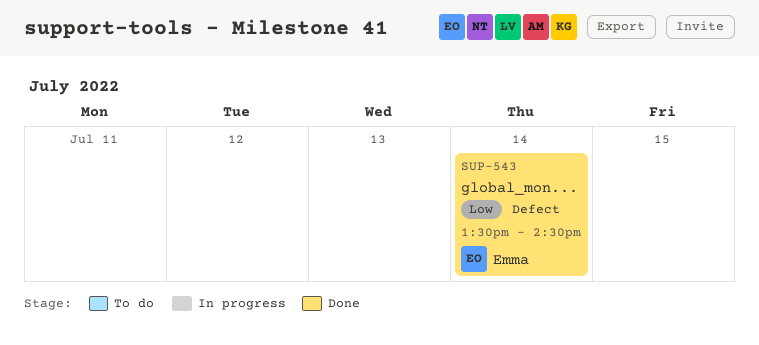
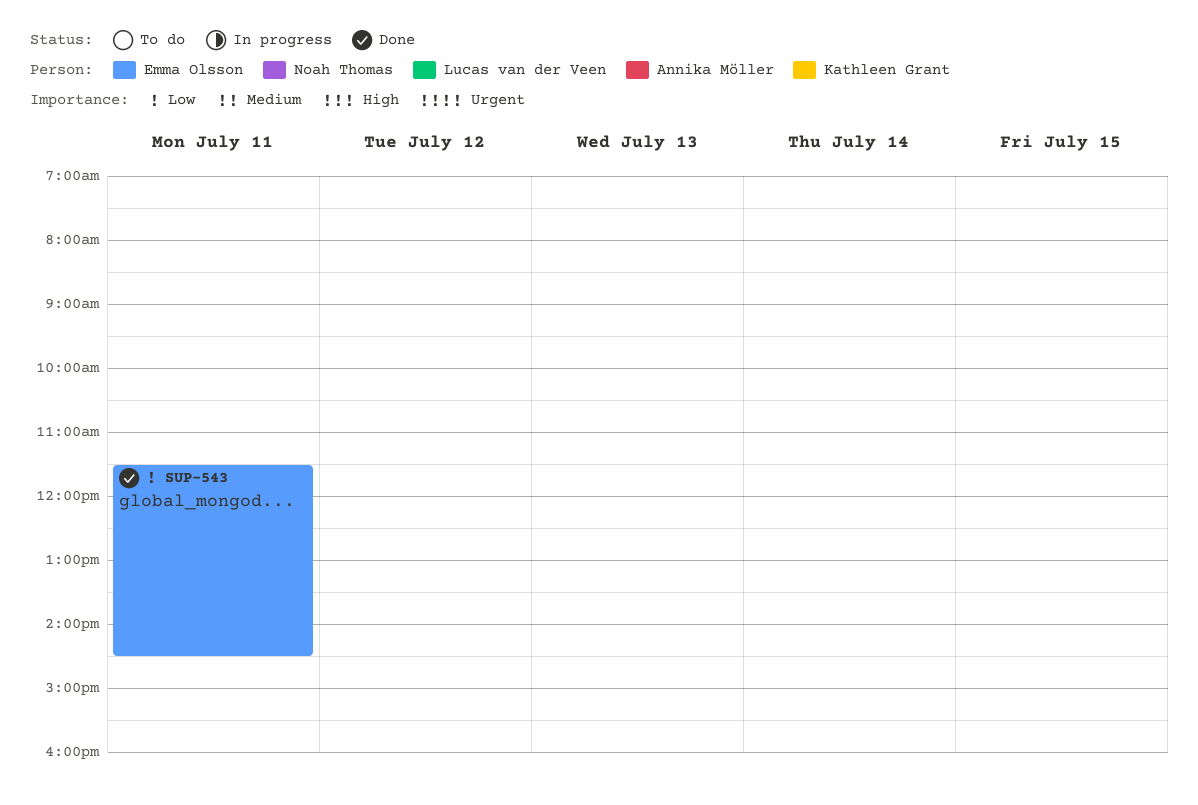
SUP-543, day: Jul 14 -> Jul 11
SUP-543, begins: 13:30 -> 11:30

